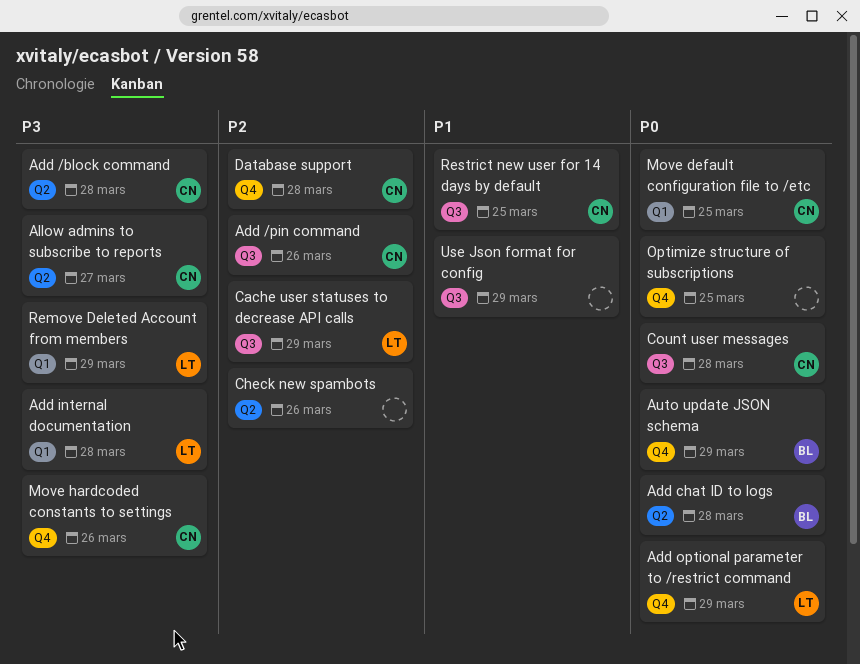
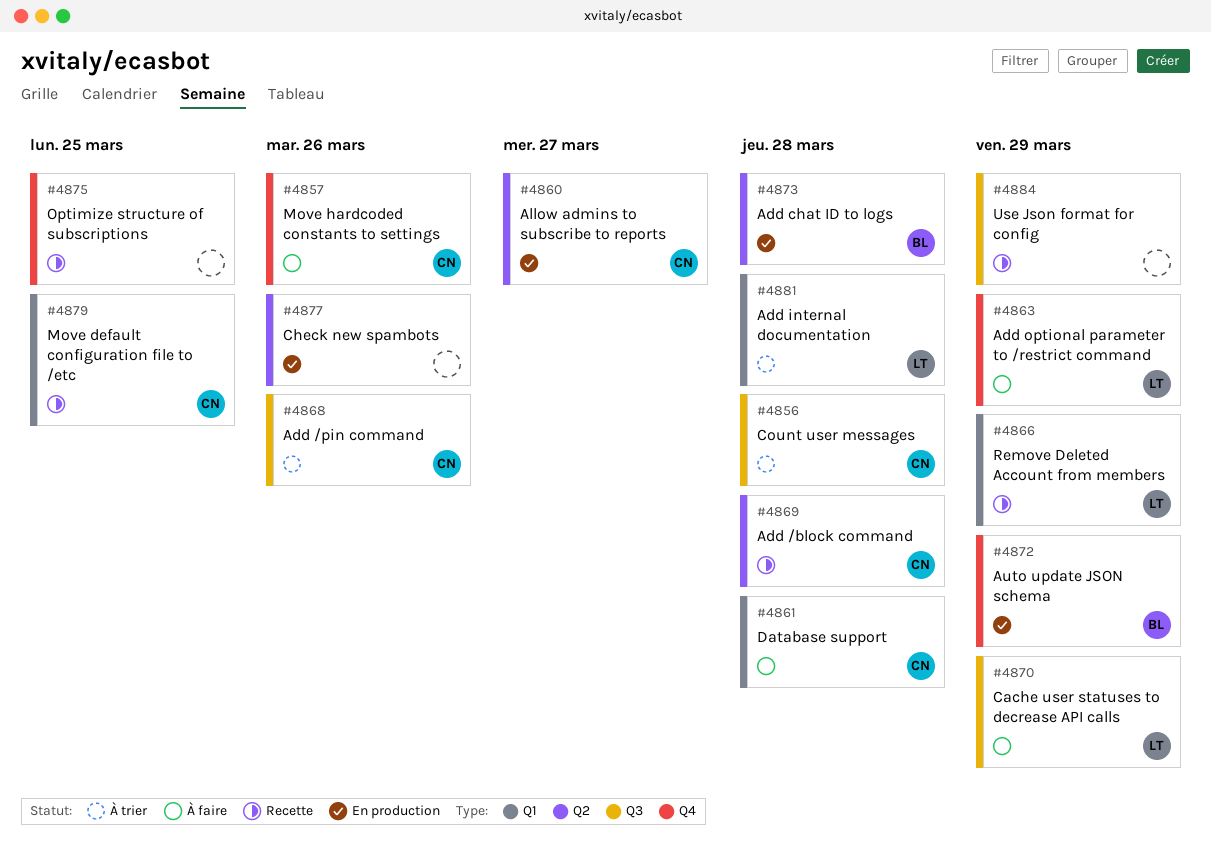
Database support, label: Q4 -> Q1
Restrict new user for 14 days by default: present -> none

